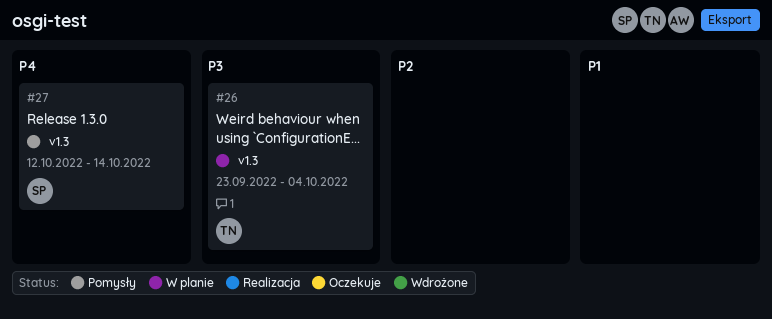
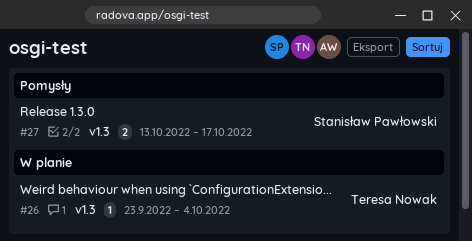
#27, start: Oct 12 -> Oct 13
#27, due: Oct 14 -> Oct 17

